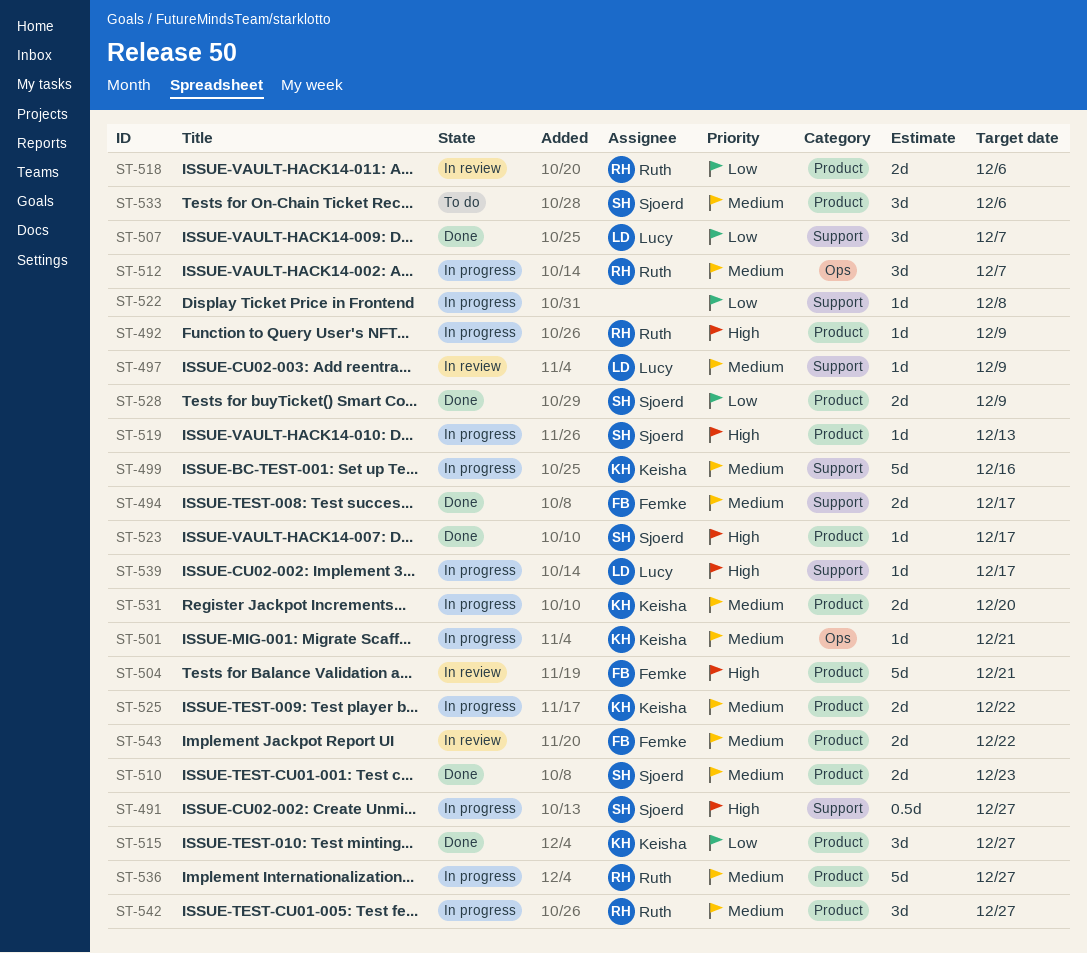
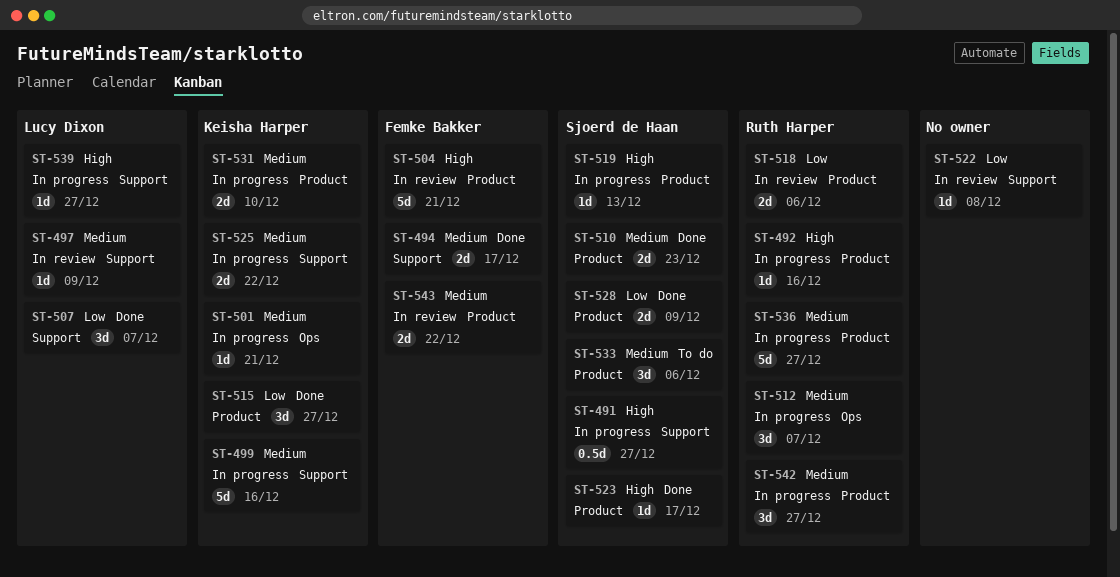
ST-492, due: Dec 9 -> Dec 16
ST-522, status: In progress -> In review
ST-525, label: Product -> Support
ST-531, due: Dec 20 -> Dec 10
ST-539, due: Dec 17 -> Dec 27

